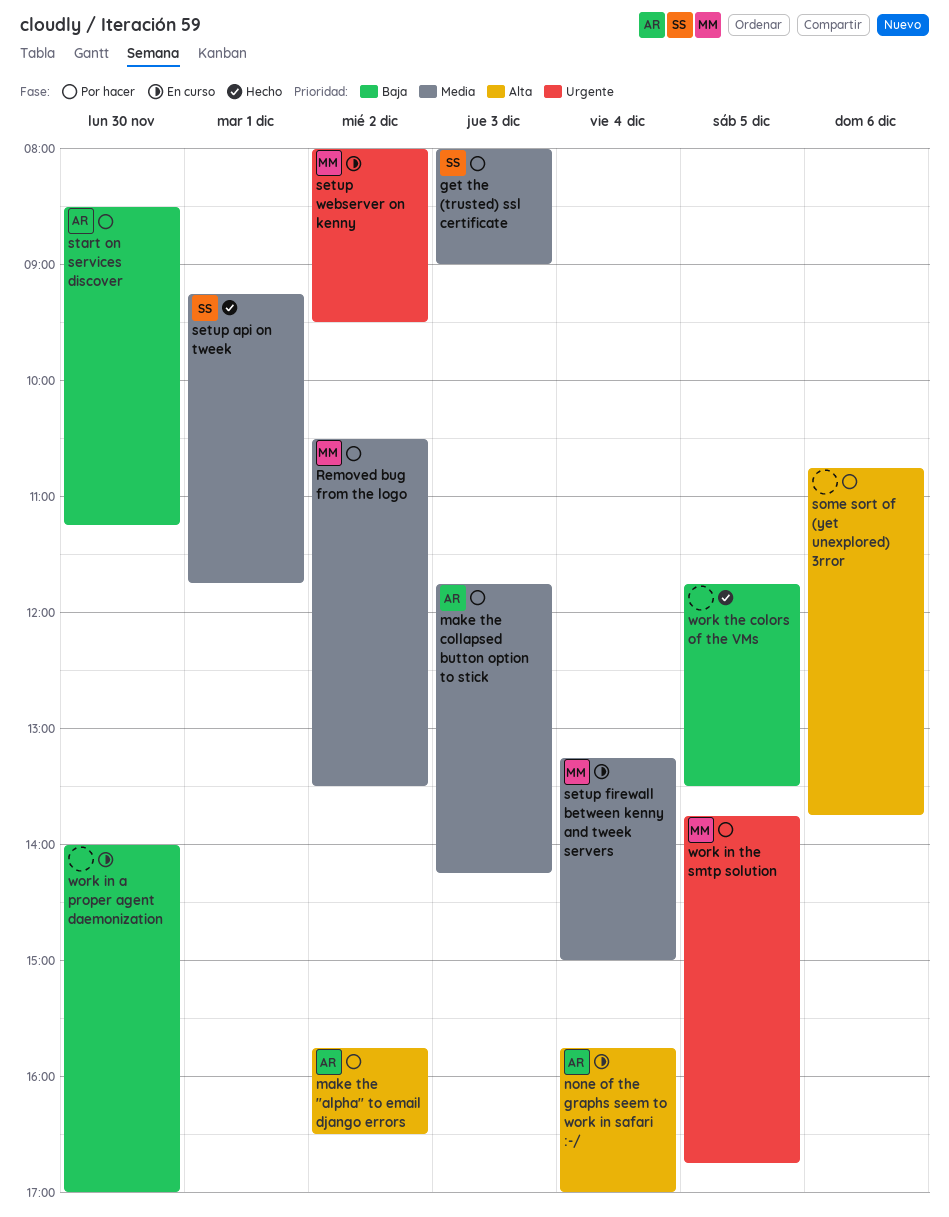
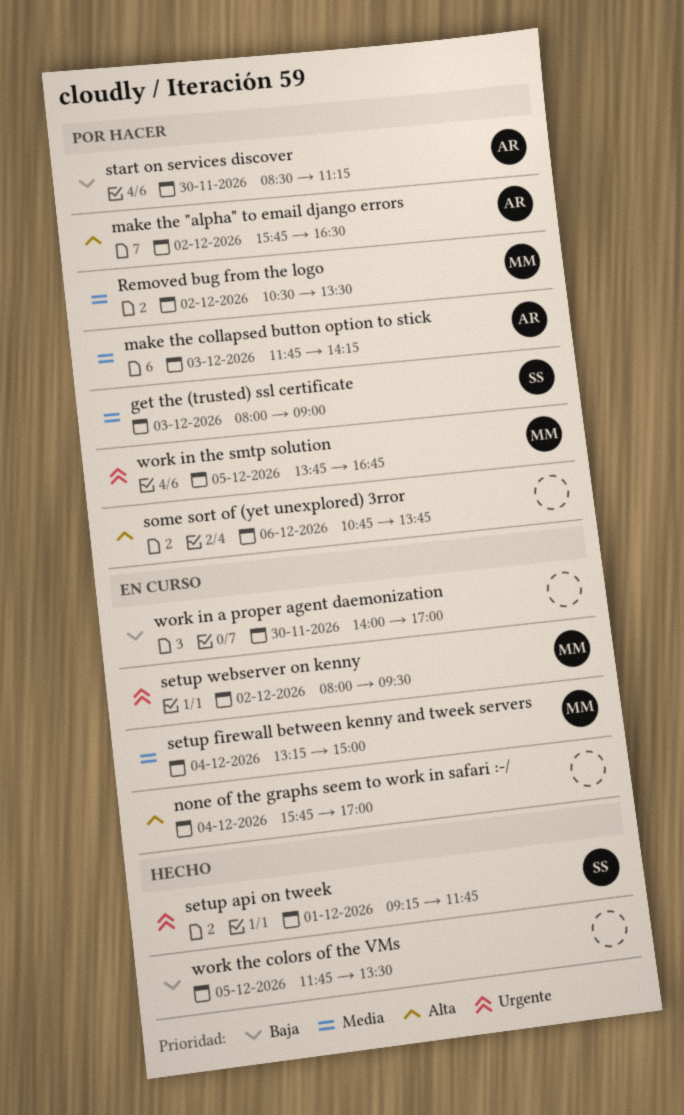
none of the graphs seem to work in safari :-/, owner: AR -> none
setup api on tweek, priority: Media -> Urgente

